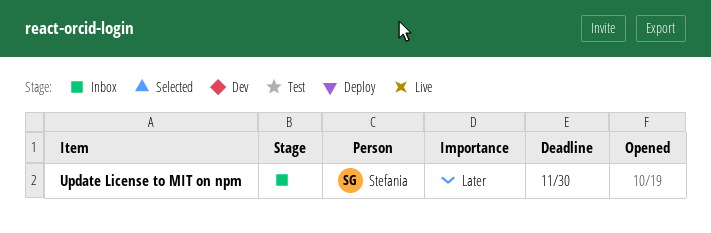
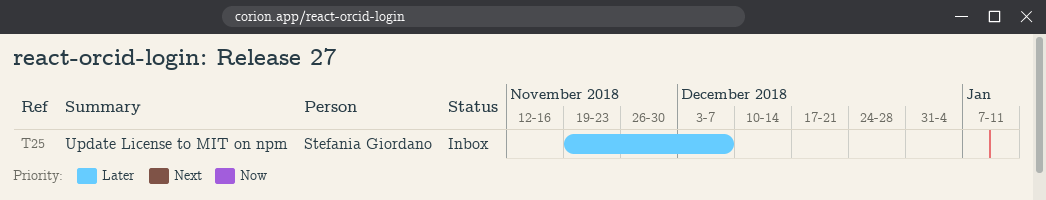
Update License to MIT on npm, due: Nov 30 -> Dec 7

